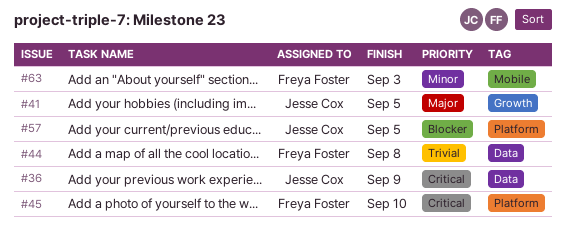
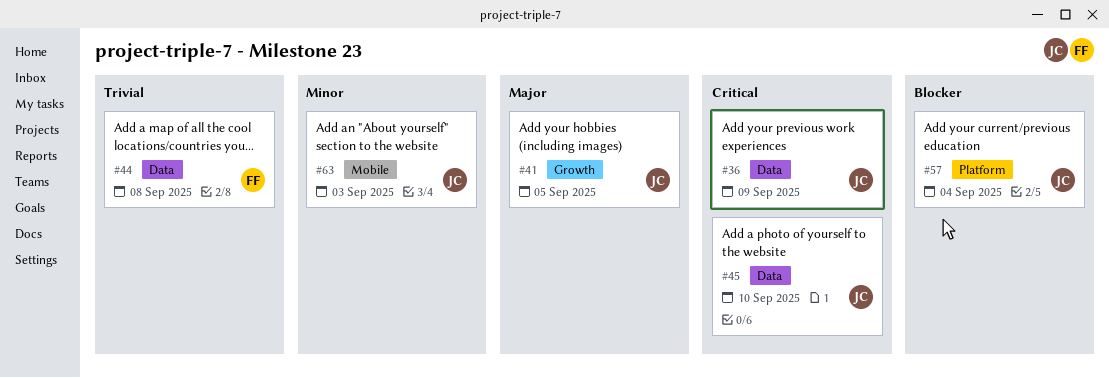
#45, owner: Freya Foster -> Jesse Cox
#45, label: Platform -> Data
#57, due: Sep 5 -> Sep 4
#63, owner: Freya Foster -> Jesse Cox

